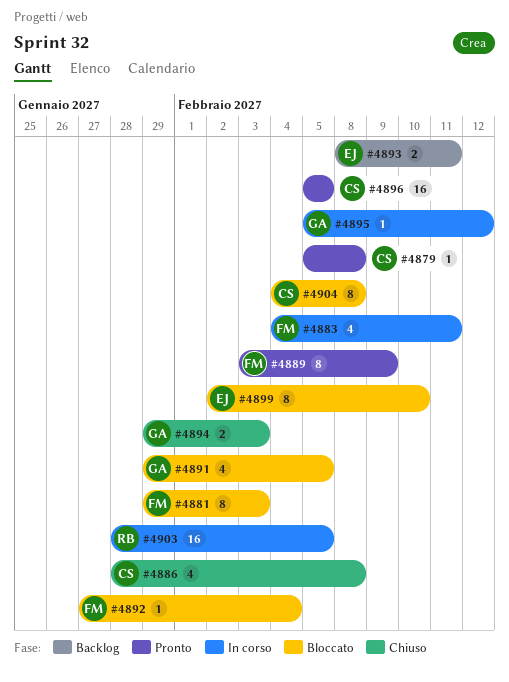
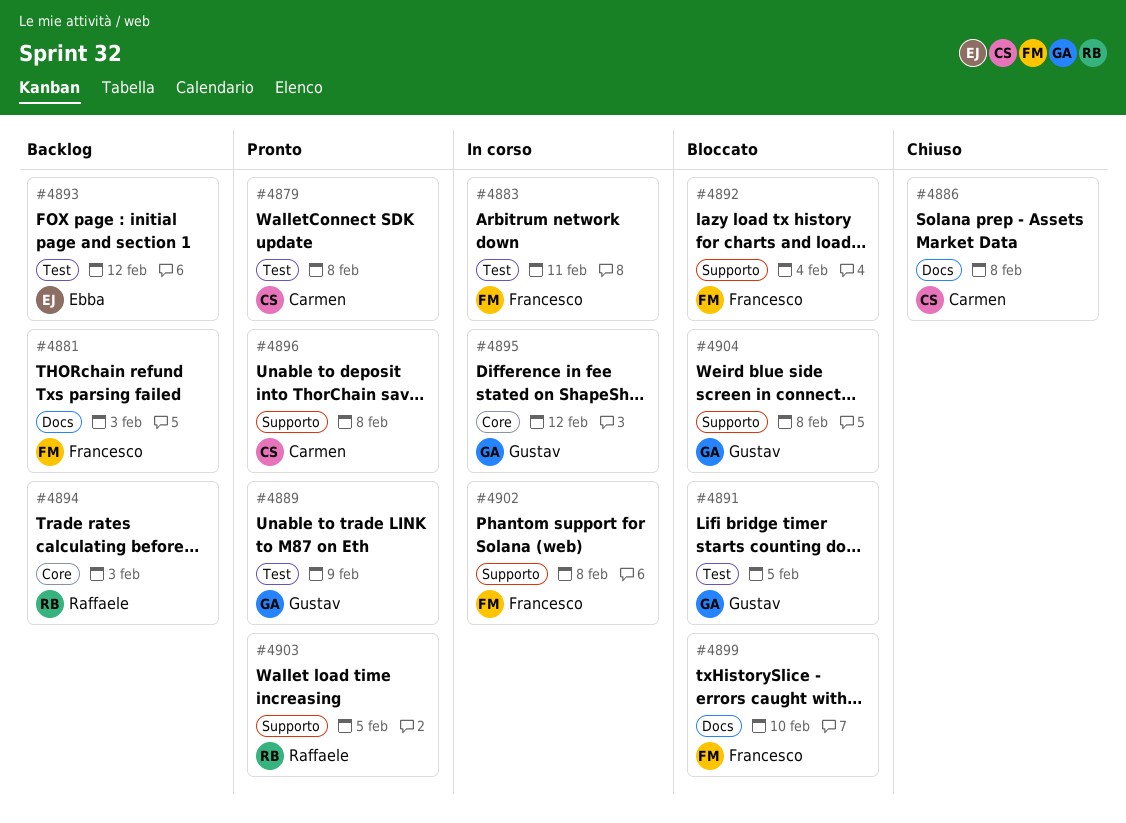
#4881, status: Bloccato -> Backlog
#4889, owner: Francesco -> Gustav
#4893, due: Feb 11 -> Feb 12
#4894, status: Chiuso -> Backlog
#4894, owner: Gustav -> Raffaele
#4896, due: Feb 5 -> Feb 8
#4899, owner: Ebba -> Francesco
#4902: none -> present
#4903, status: In corso -> Pronto
#4904, owner: Carmen -> Gustav

